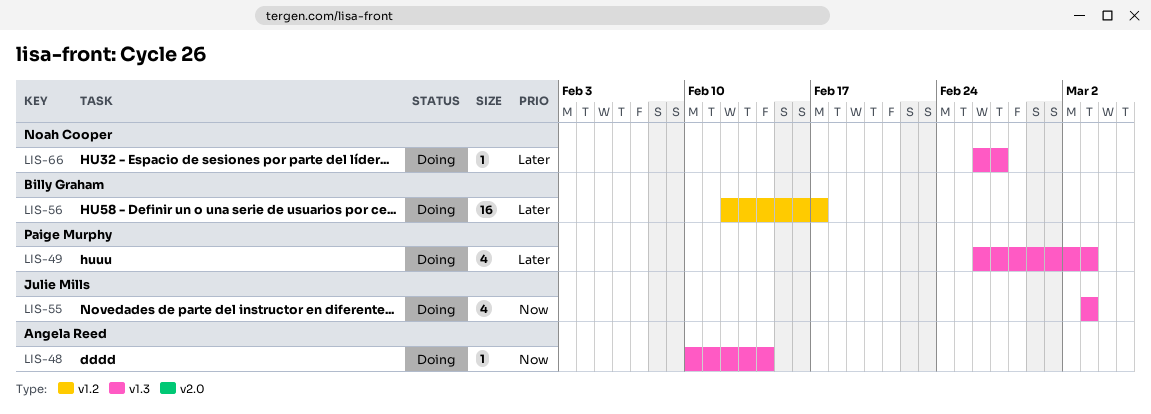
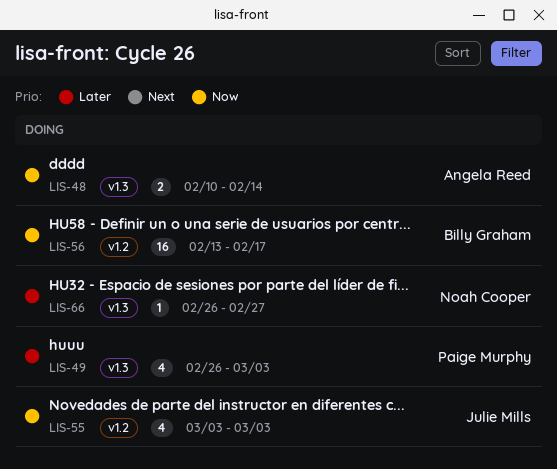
LIS-48, estimate: 1 -> 2
LIS-55, label: v1.3 -> v1.2
LIS-56, priority: Later -> Now
LIS-56, start: Feb 12 -> Feb 13

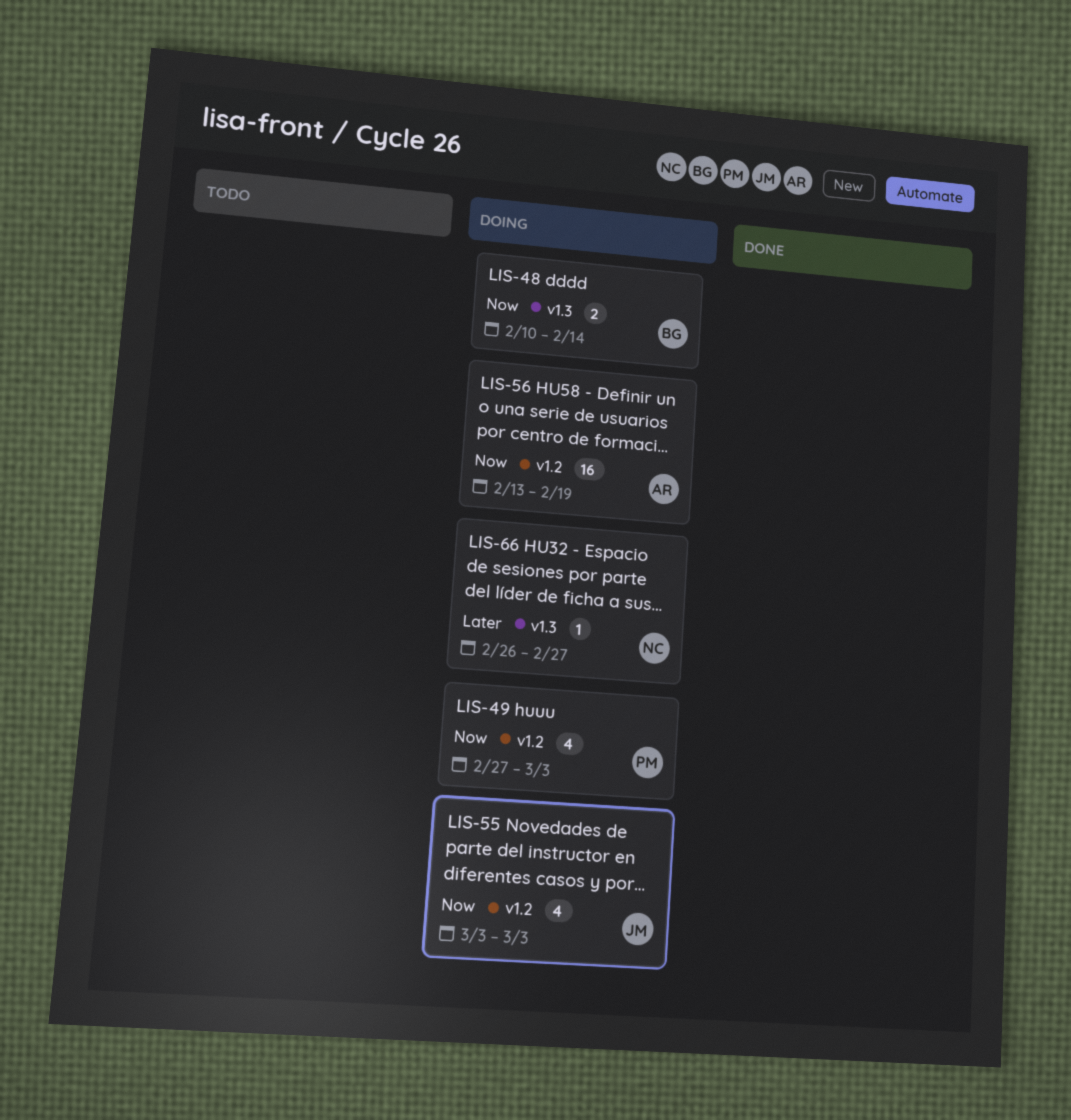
LIS-48, owner: Angela Reed -> Billy Graham
LIS-49, priority: Later -> Now
LIS-49, label: v1.3 -> v1.2
LIS-49, start: Feb 26 -> Feb 27
LIS-56, owner: Billy Graham -> Angela Reed
LIS-56, due: Feb 17 -> Feb 19

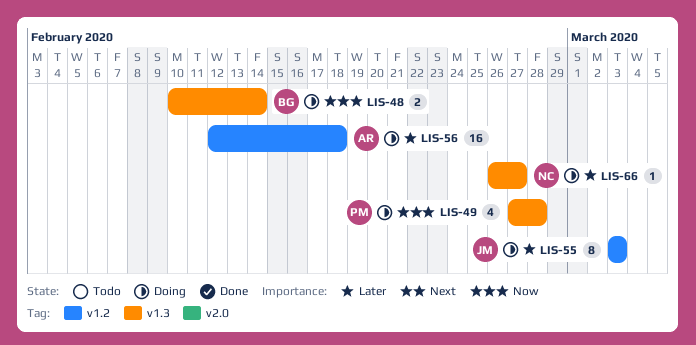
LIS-49, label: v1.2 -> v1.3
LIS-49, due: Mar 3 -> Feb 28
LIS-55, priority: Now -> Later
LIS-55, estimate: 4 -> 8
LIS-56, priority: Now -> Later
LIS-56, start: Feb 13 -> Feb 12
LIS-56, due: Feb 19 -> Feb 18

